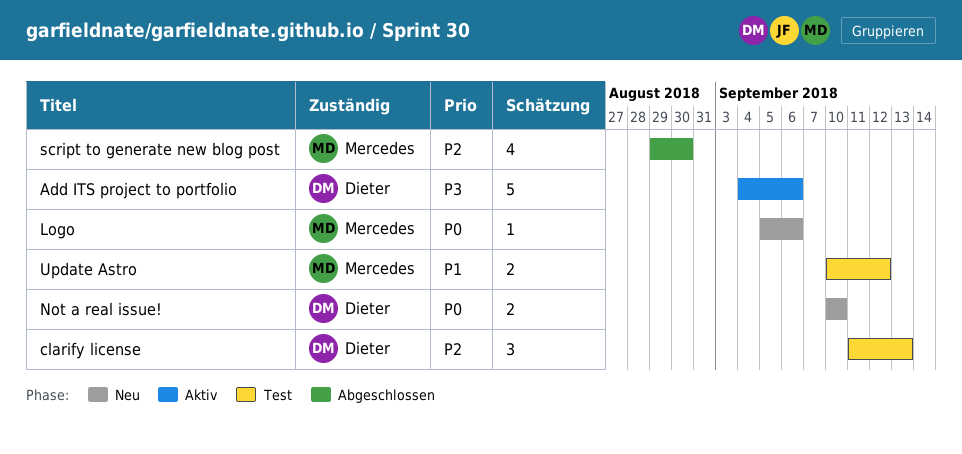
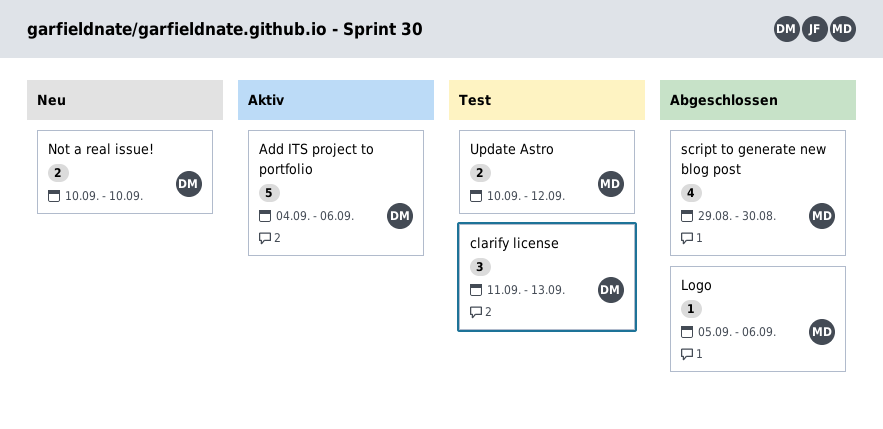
Logo, status: Neu -> Abgeschlossen

